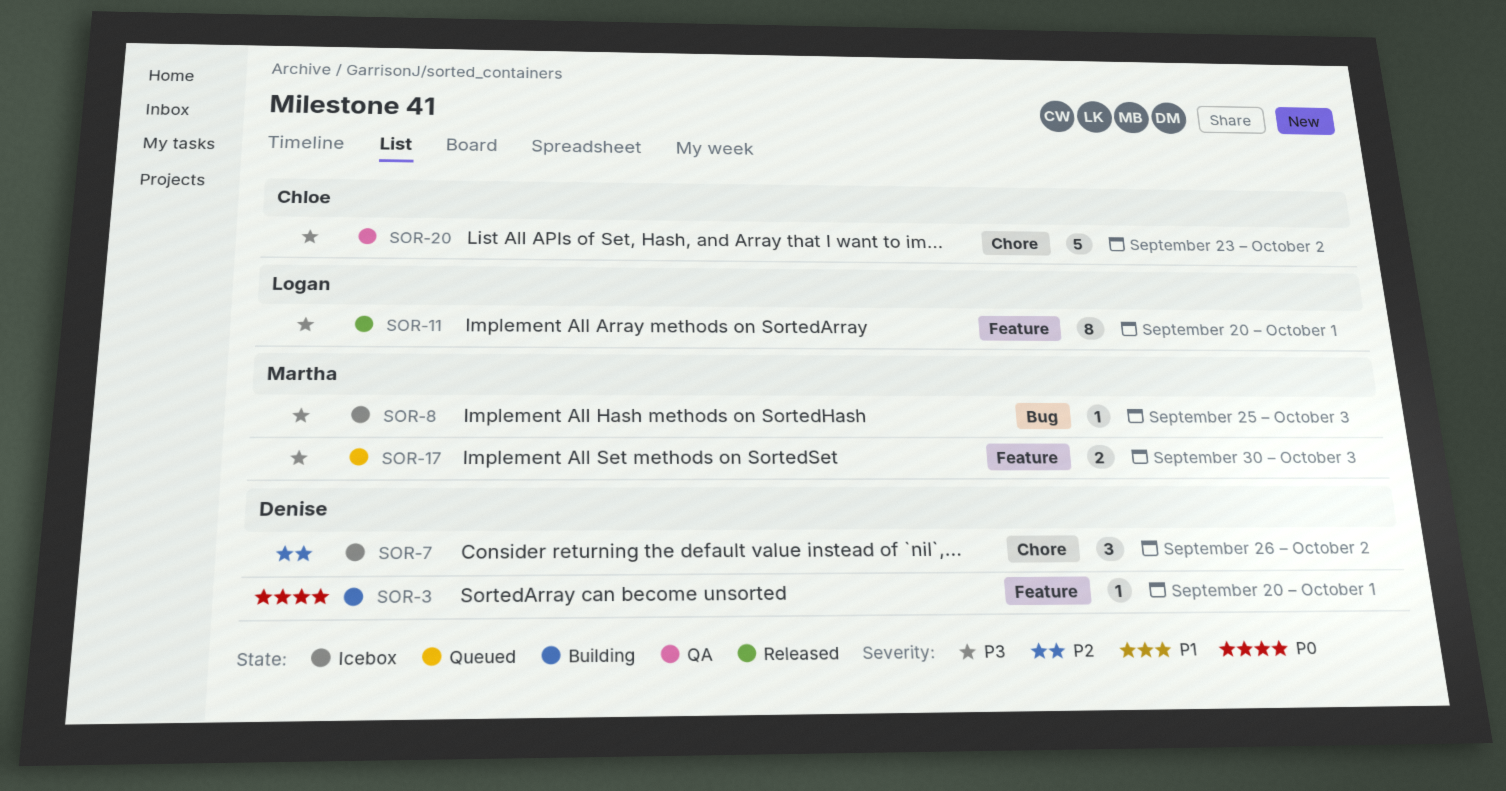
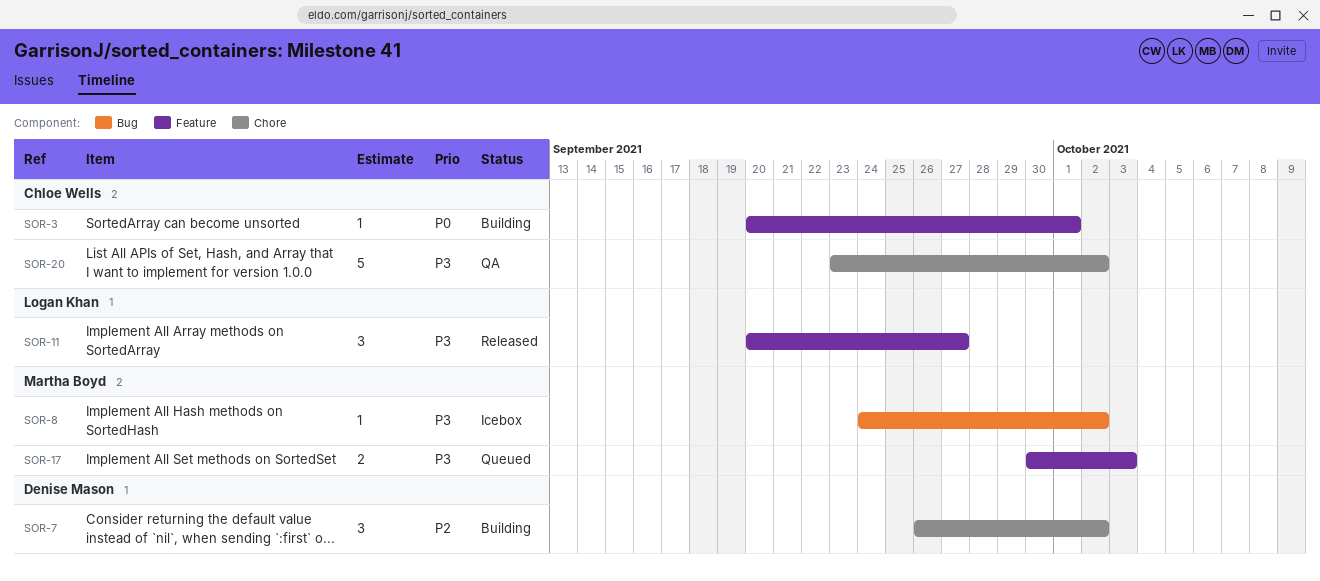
SOR-3, owner: Denise Mason -> Chloe Wells
SOR-7, status: Icebox -> Building
SOR-8, start: Sep 25 -> Sep 24
SOR-8, due: Oct 3 -> Oct 2
SOR-11, estimate: 8 -> 3
SOR-11, due: Oct 1 -> Sep 27

